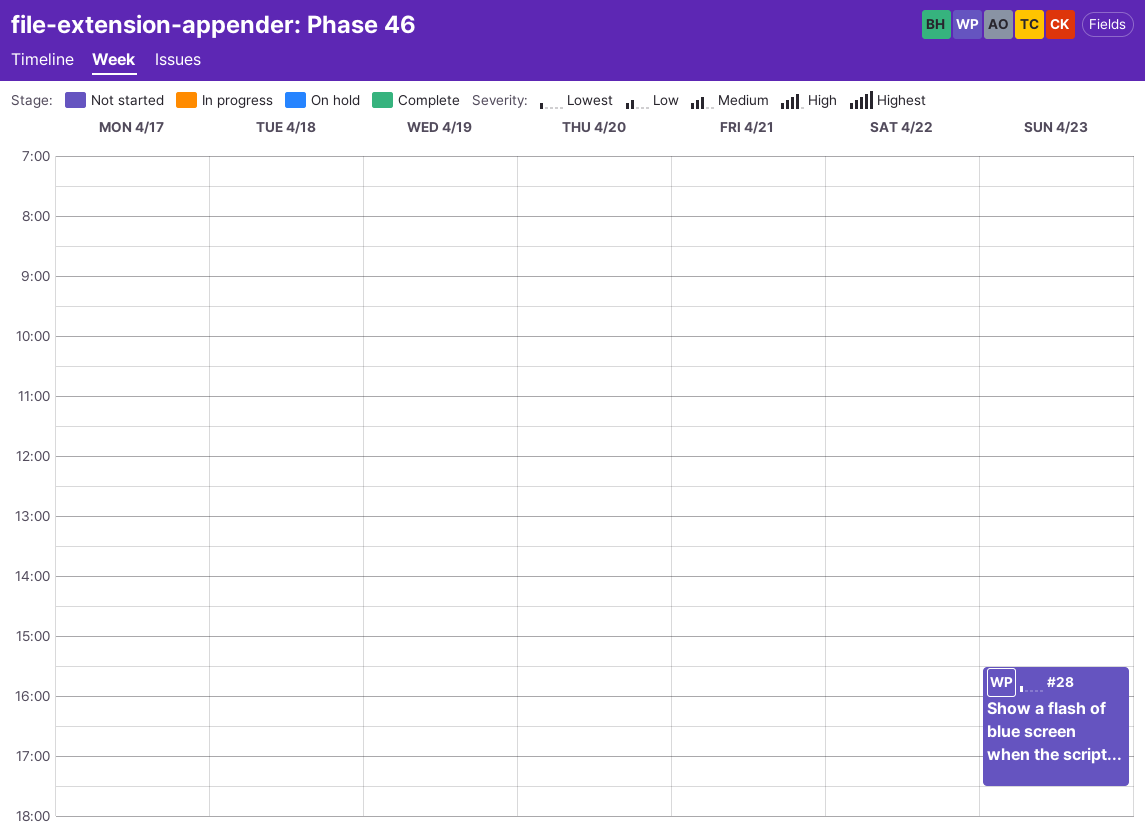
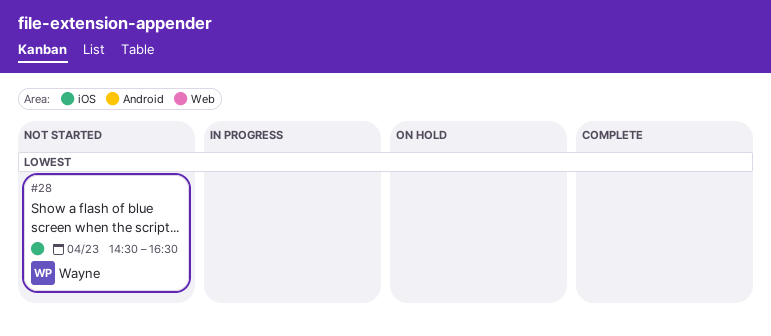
#28, begins: 15:30 -> 14:30
#28, ends: 17:30 -> 16:30

